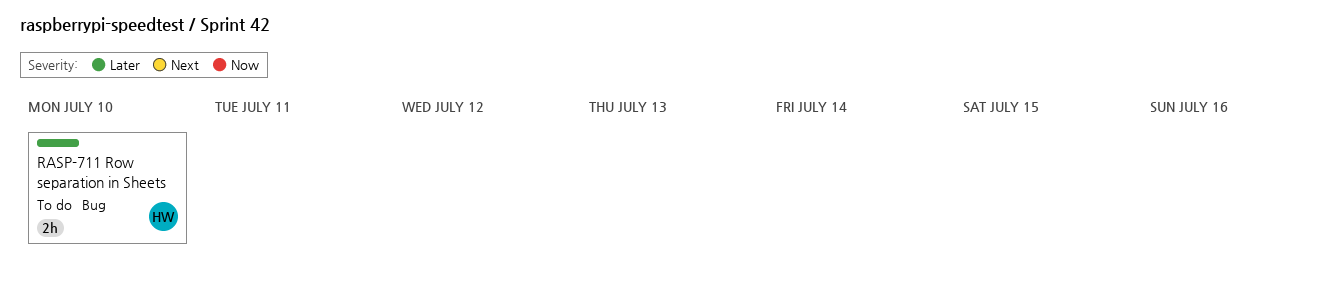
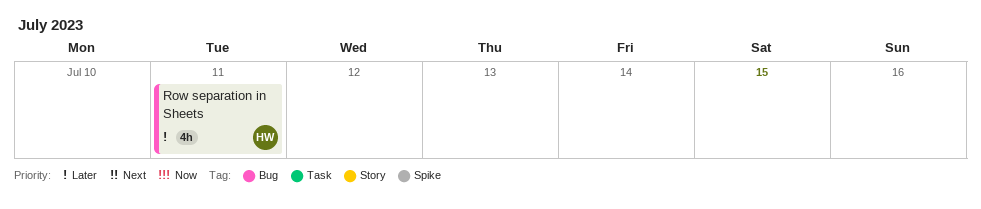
Row separation in Sheets, estimate: 2h -> 4h
Row separation in Sheets, due: Jul 10 -> Jul 11

